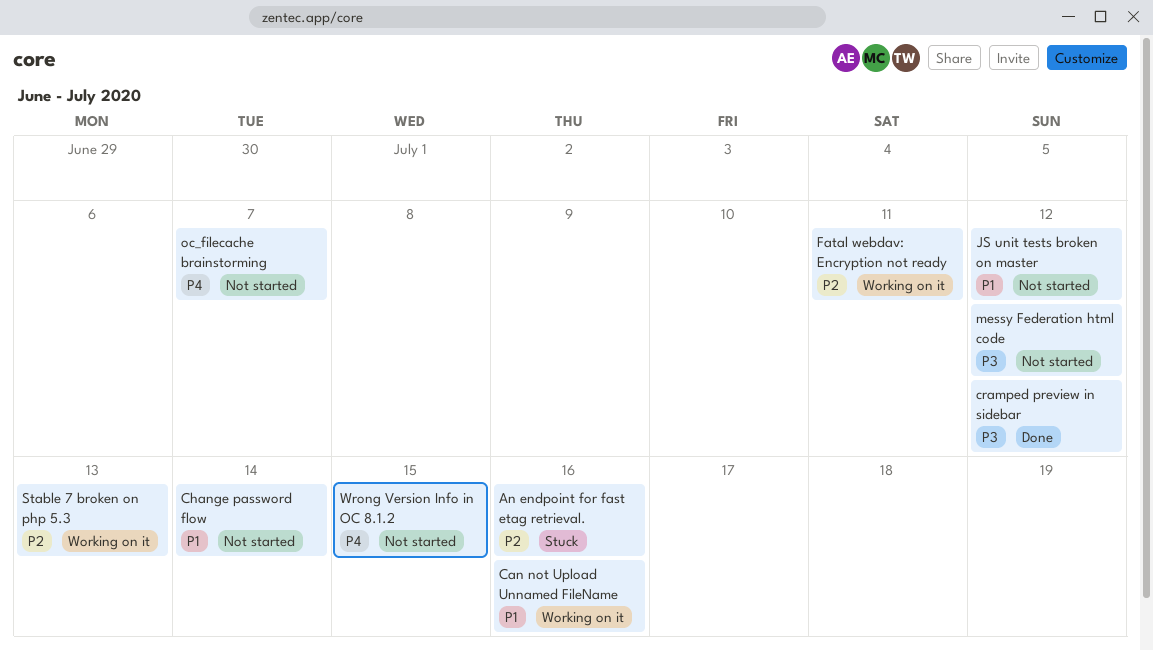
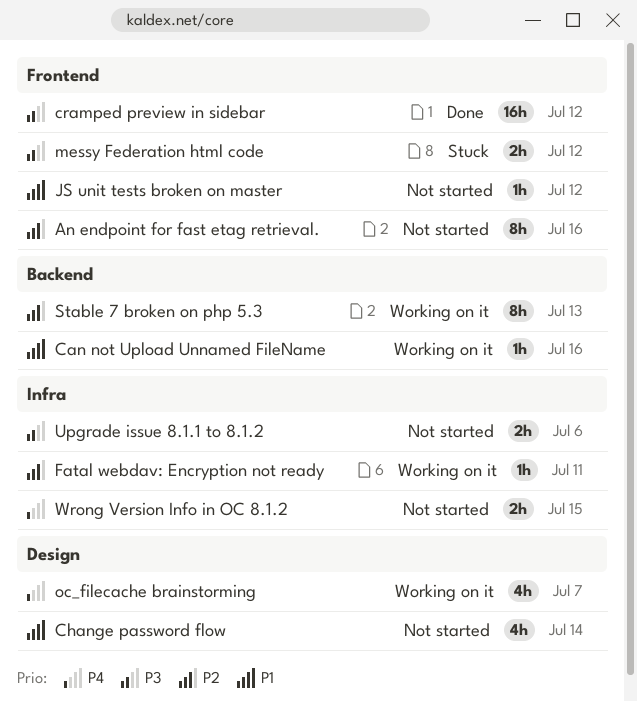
An endpoint for fast etag retrieval., status: Stuck -> Not started
messy Federation html code, status: Not started -> Stuck
oc_filecache brainstorming, status: Not started -> Working on it
Upgrade issue 8.1.1 to 8.1.2: none -> present

